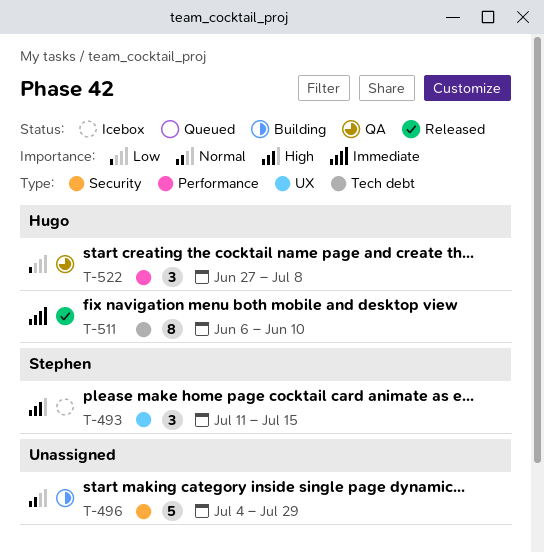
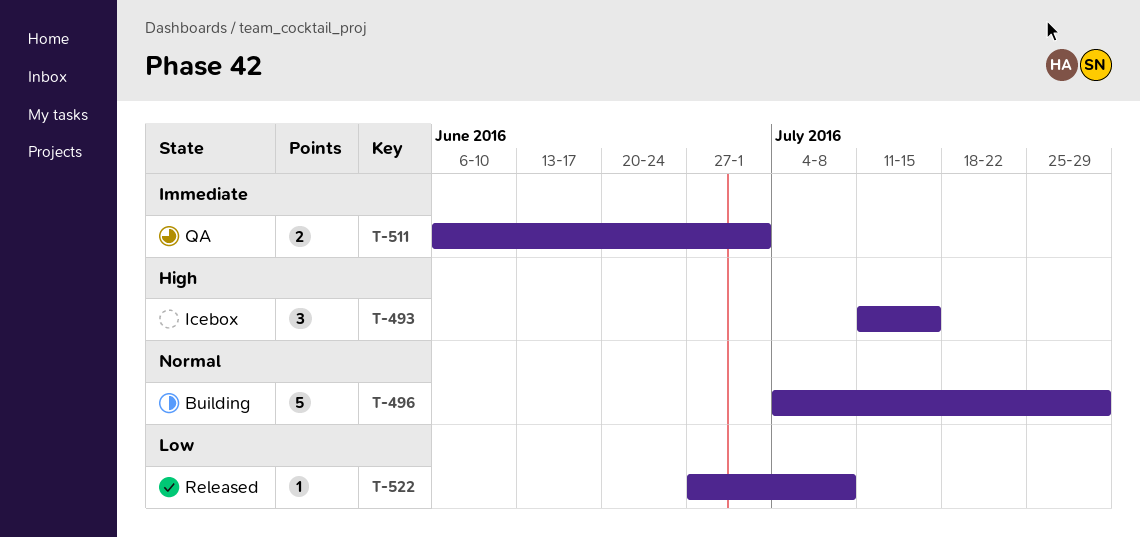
T-511, status: Released -> QA
T-511, estimate: 8 -> 2
T-511, due: Jun 10 -> Jul 1
T-522, status: QA -> Released
T-522, estimate: 3 -> 1

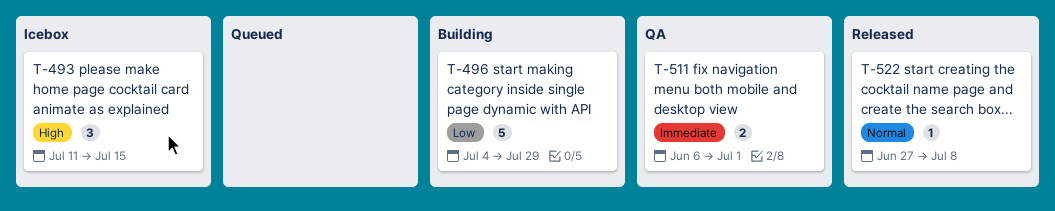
T-496, priority: Normal -> Low
T-522, priority: Low -> Normal

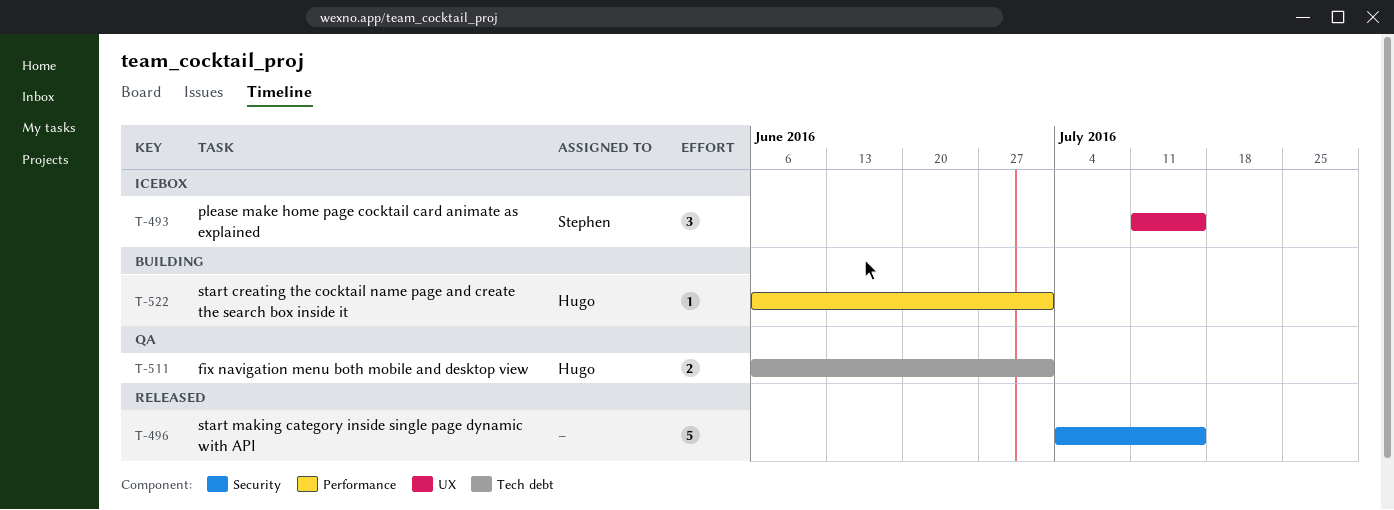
T-496, status: Building -> Released
T-496, due: Jul 29 -> Jul 15
T-522, status: Released -> Building
T-522, start: Jun 27 -> Jun 6
T-522, due: Jul 8 -> Jul 1

